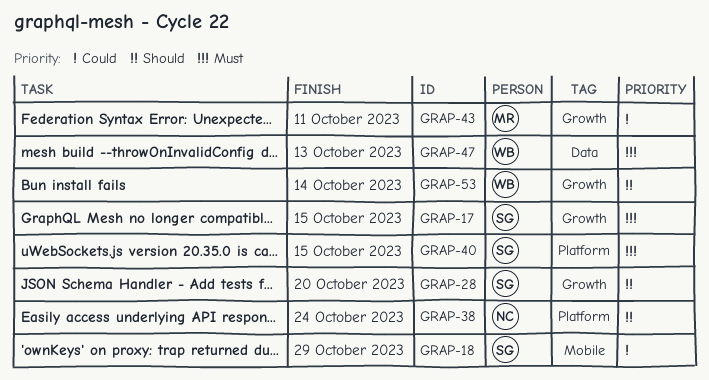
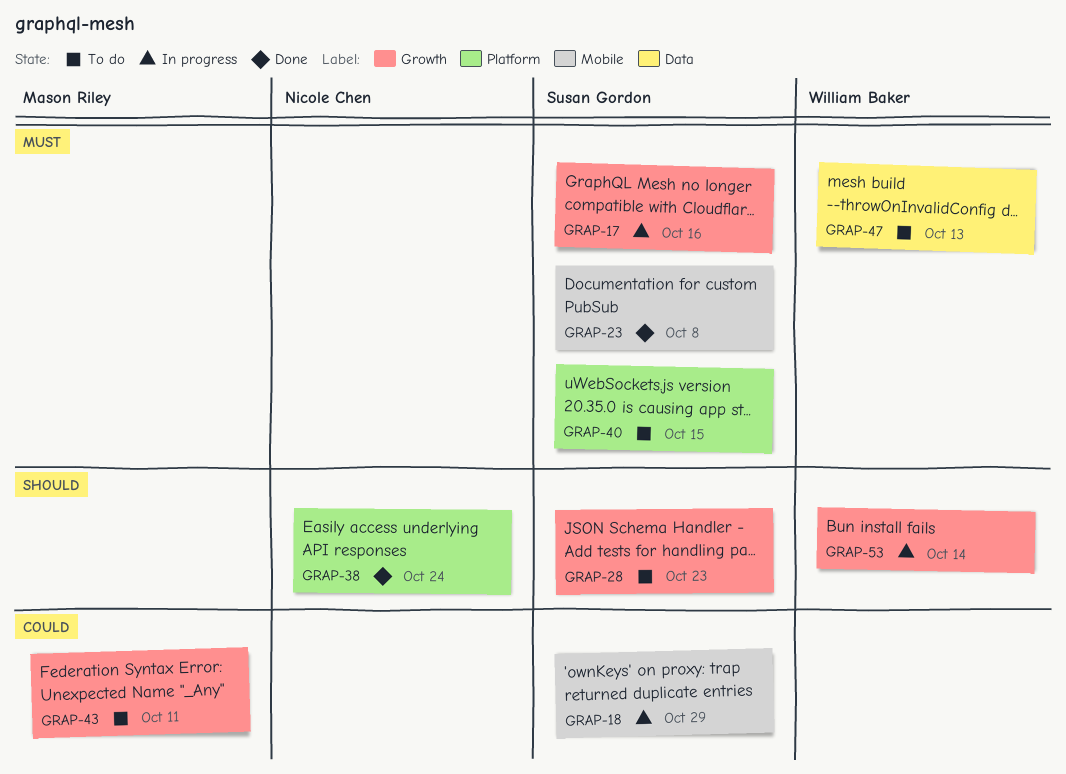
GRAP-17, due: Oct 15 -> Oct 16
GRAP-23: none -> present
GRAP-28, due: Oct 20 -> Oct 23

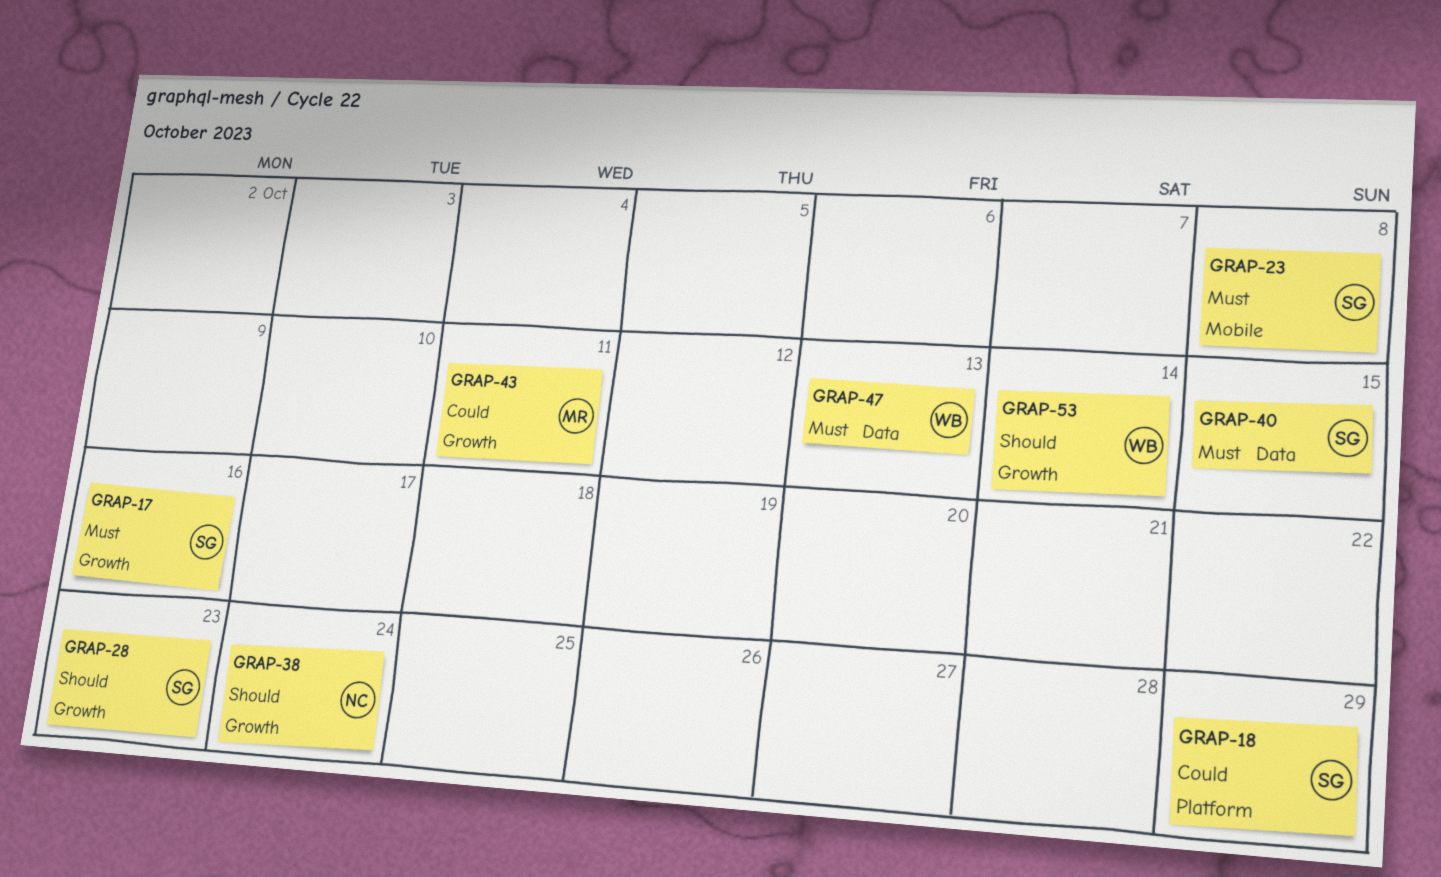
GRAP-18, label: Mobile -> Platform
GRAP-38, label: Platform -> Growth
GRAP-40, label: Platform -> Data

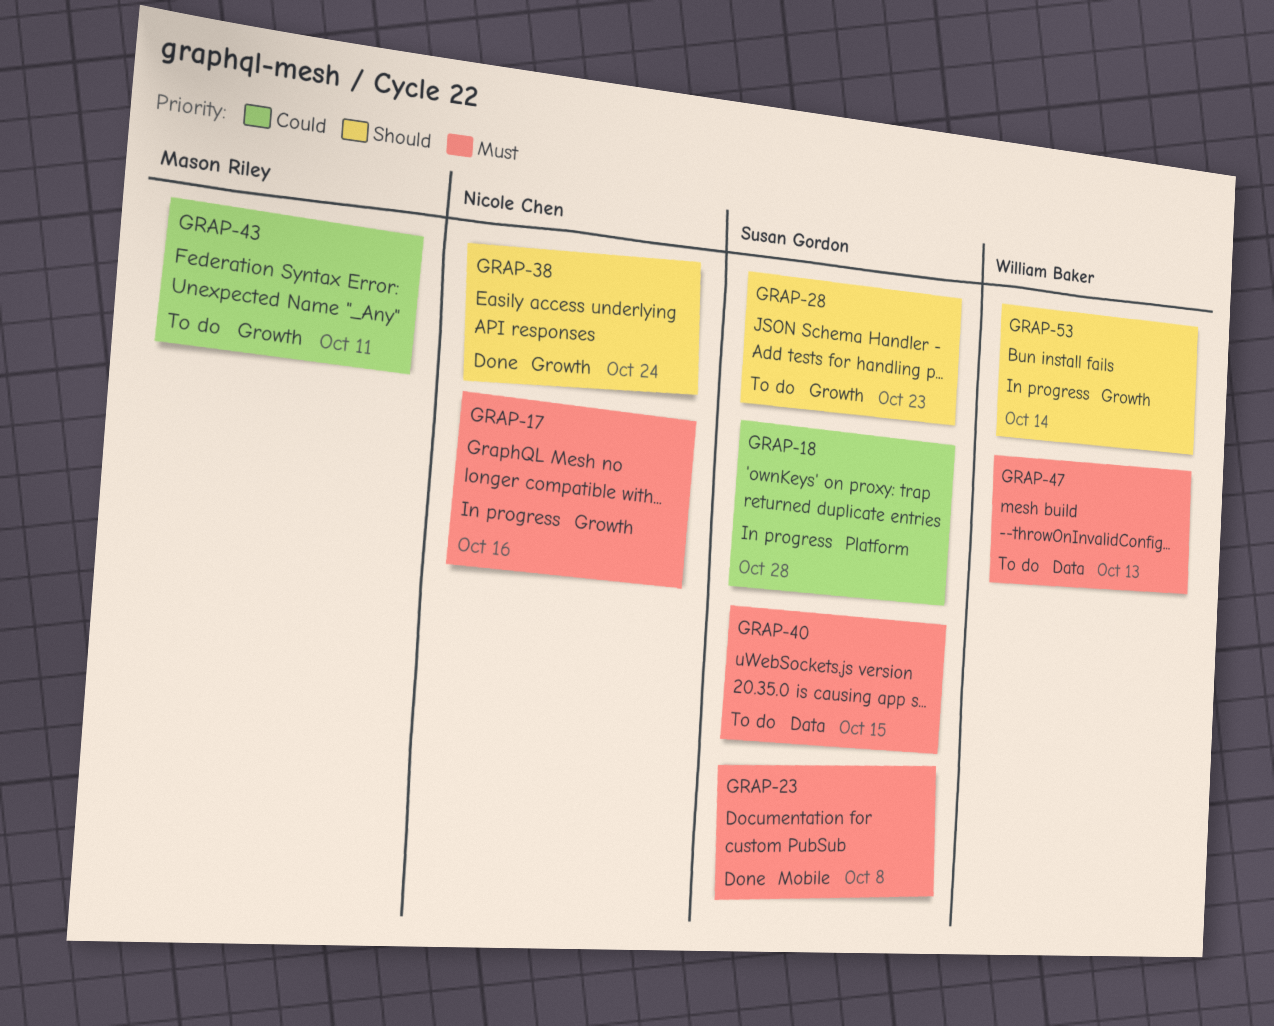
GRAP-17, owner: Susan Gordon -> Nicole Chen
GRAP-18, due: Oct 29 -> Oct 28

